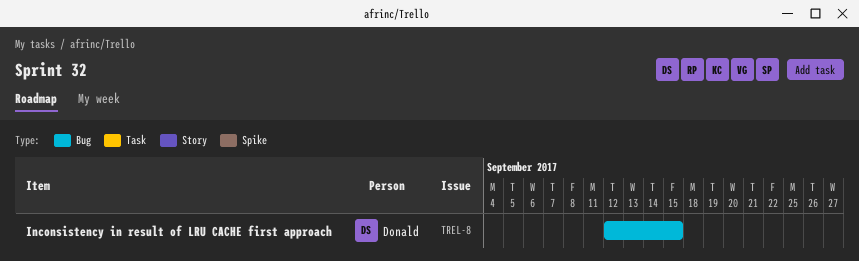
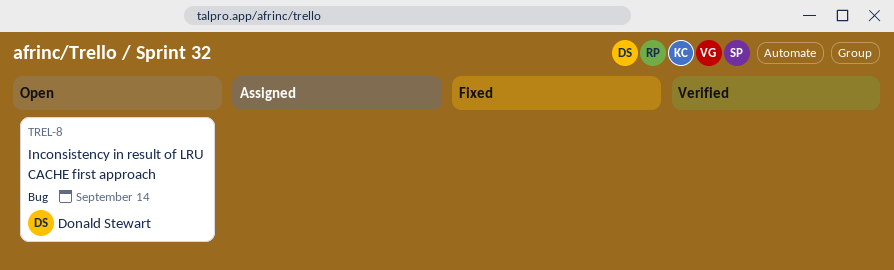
TREL-8, due: Sep 15 -> Sep 14

